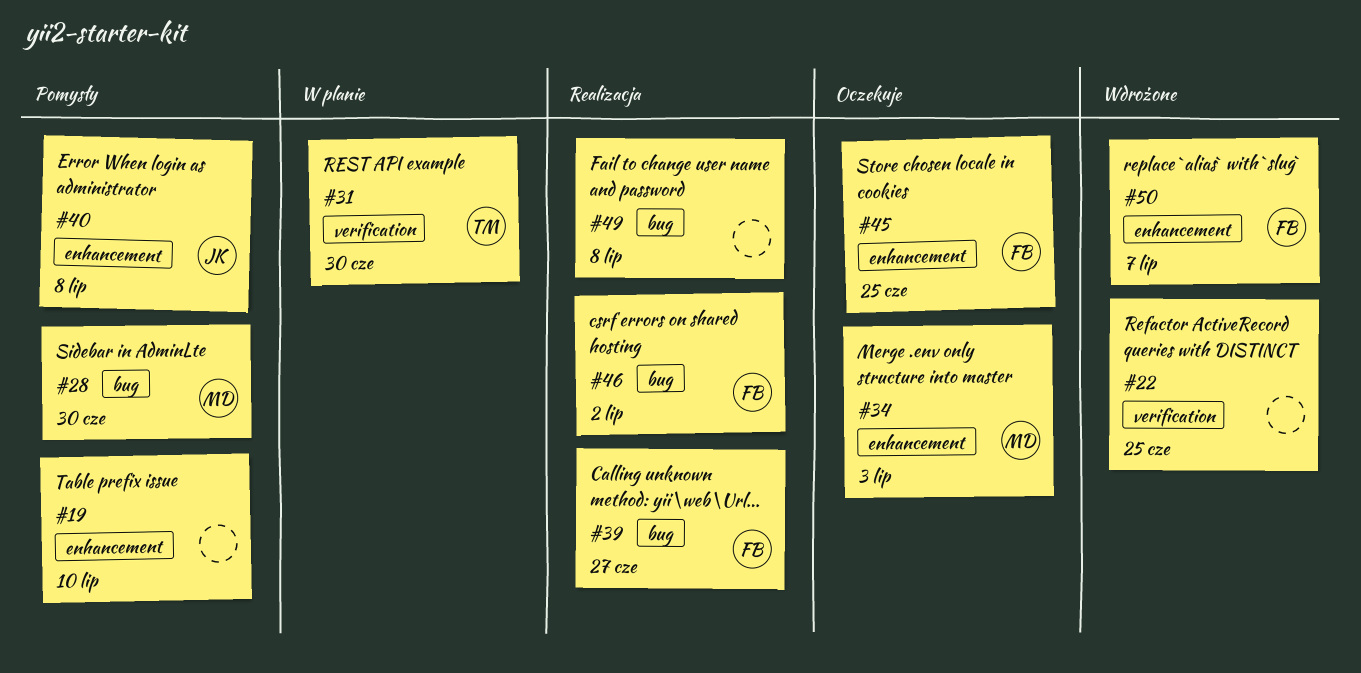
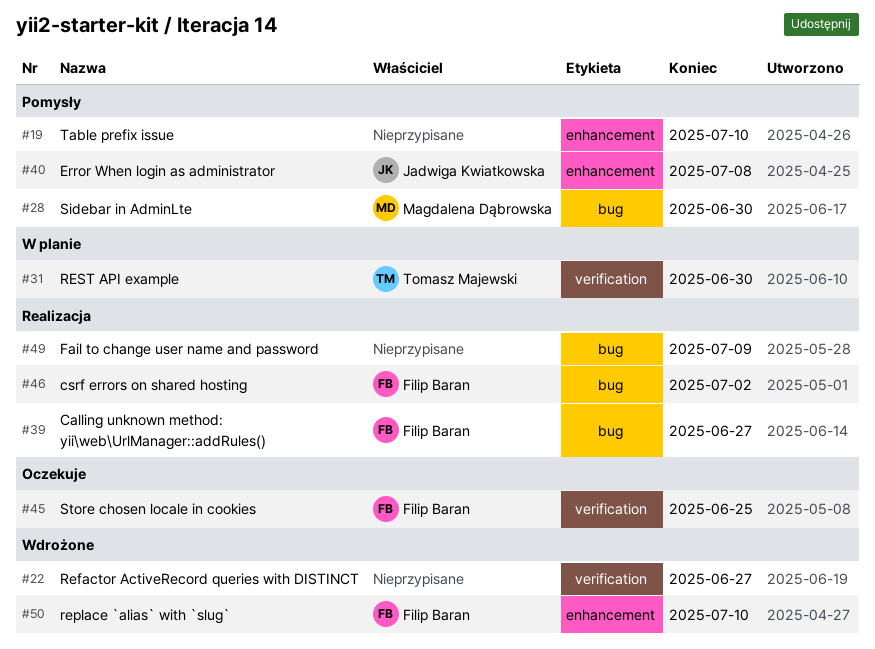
#22, due: Jun 25 -> Jun 27
#34: present -> none
#45, label: enhancement -> verification
#49, due: Jul 8 -> Jul 9
#50, due: Jul 7 -> Jul 10

